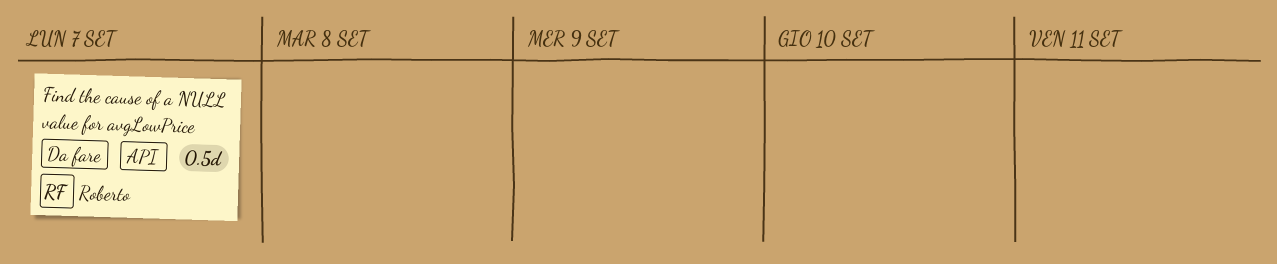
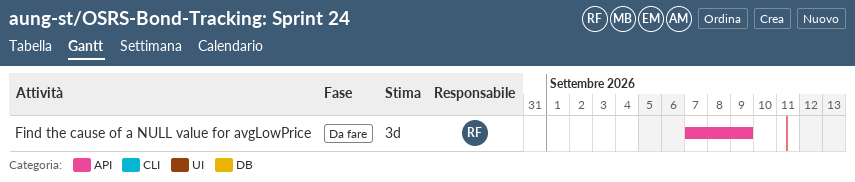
Find the cause of a NULL value for avgLowPrice, estimate: 0.5d -> 3d
Find the cause of a NULL value for avgLowPrice, due: Sep 7 -> Sep 9

